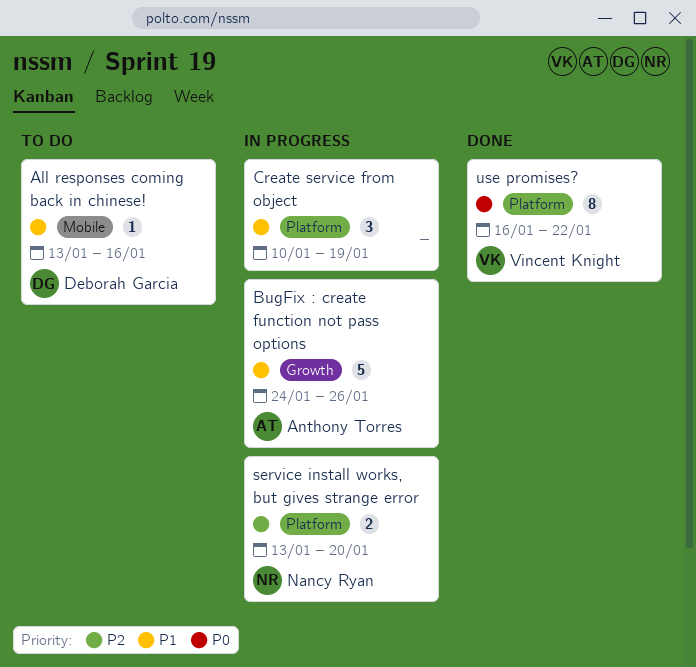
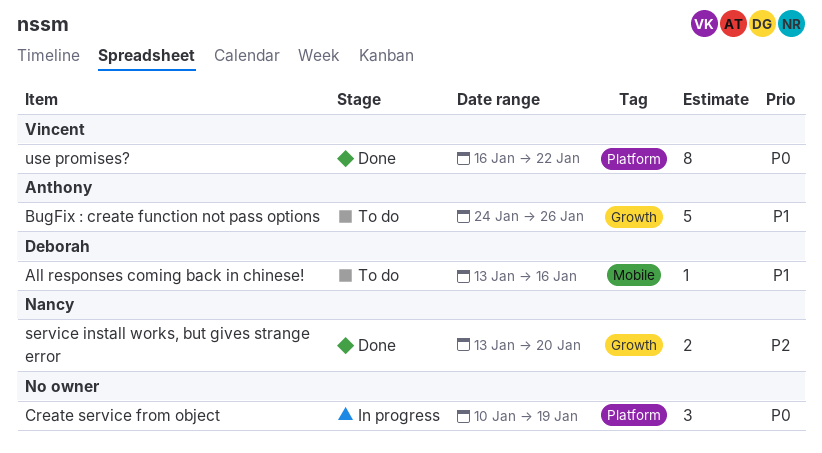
BugFix : create function not pass options, status: In progress -> To do
Create service from object, priority: P1 -> P0
service install works, but gives strange error, status: In progress -> Done
service install works, but gives strange error, label: Platform -> Growth

